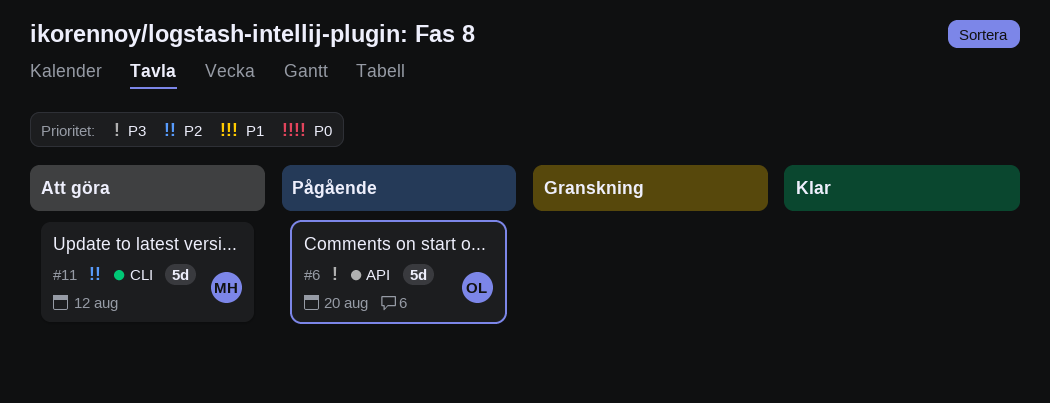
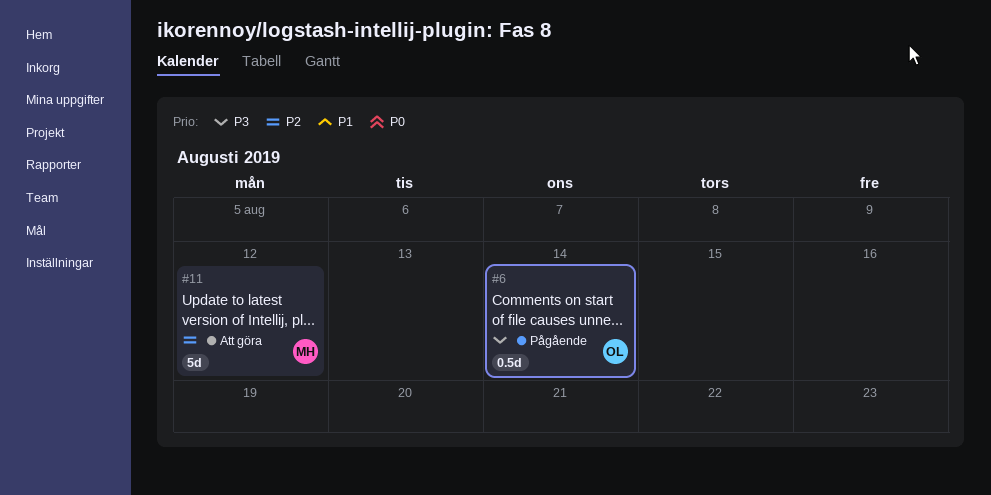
#6, estimate: 5d -> 0.5d
#6, due: Aug 20 -> Aug 14

